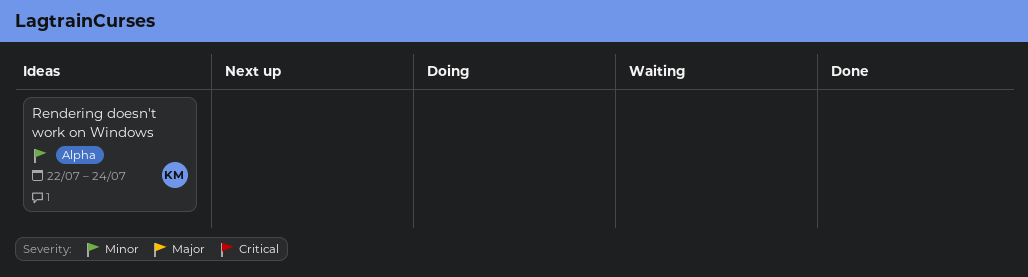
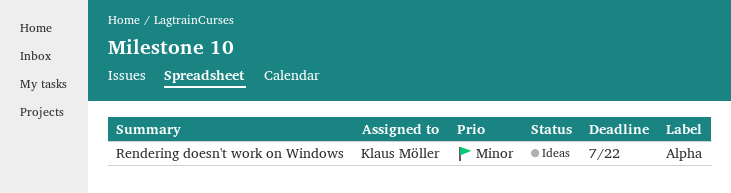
Rendering doesn't work on Windows, due: Jul 24 -> Jul 22

